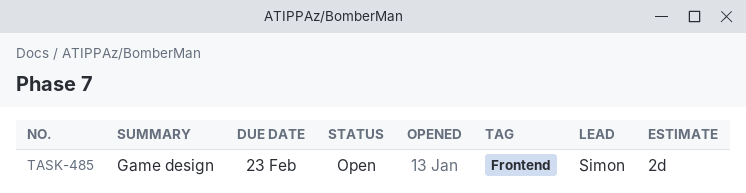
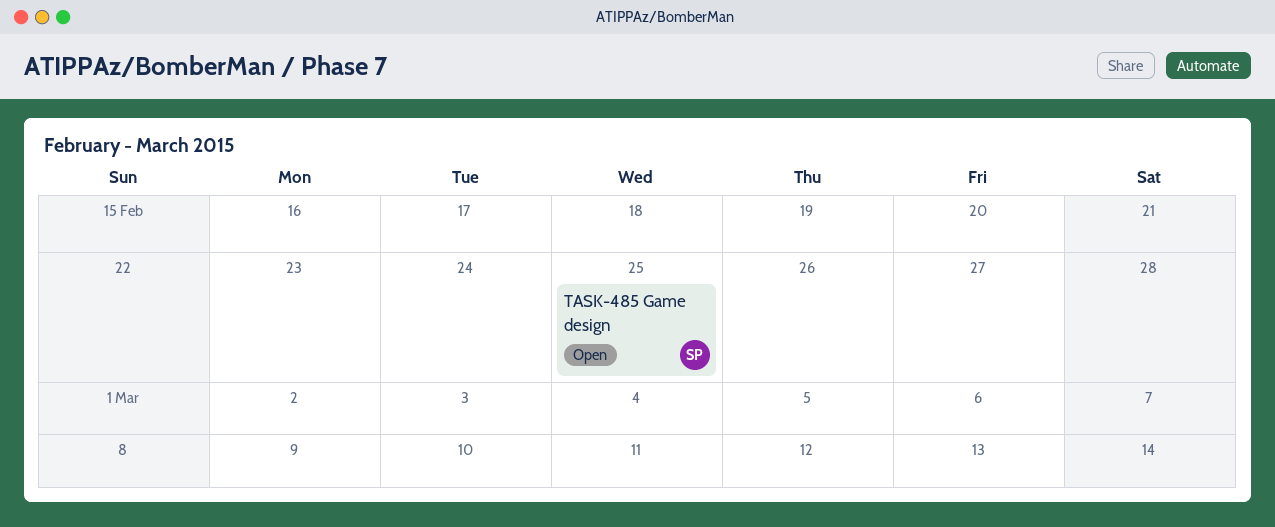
TASK-485, due: Feb 23 -> Feb 25

